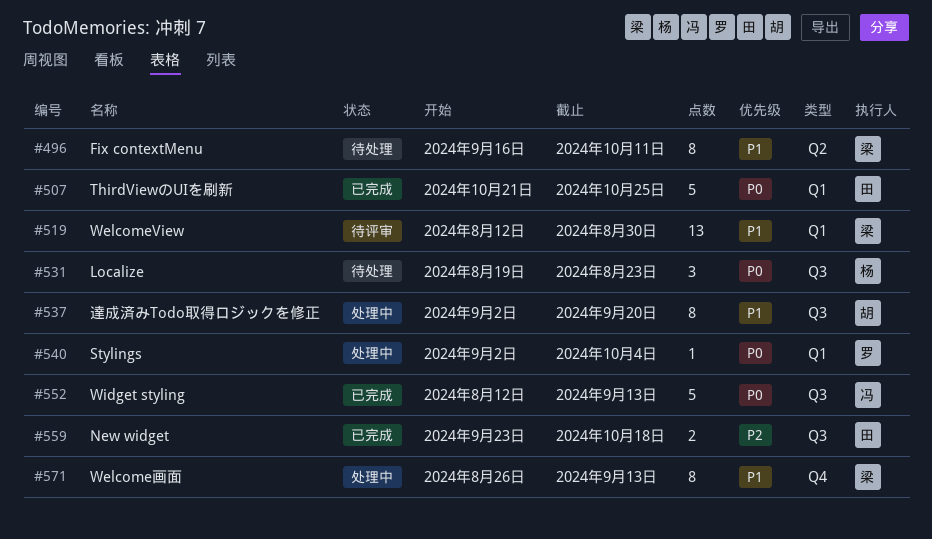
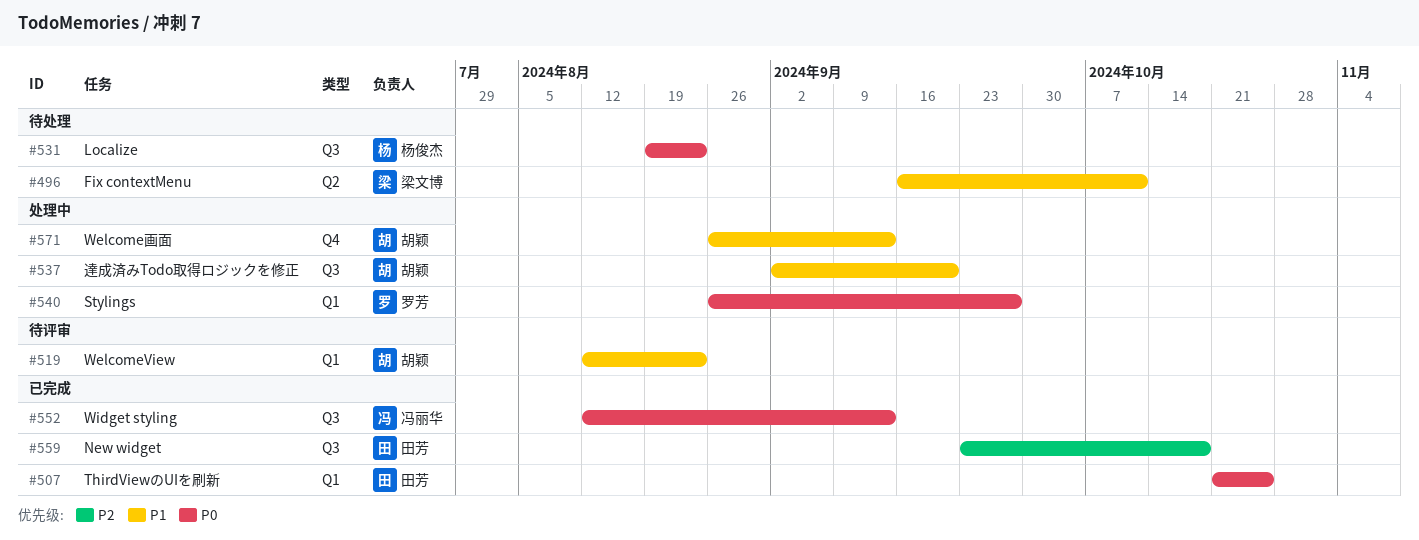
#519, owner: 梁文博 -> 胡颖
#519, due: Aug 30 -> Aug 23
#540, start: Sep 2 -> Aug 26
#540, due: Oct 4 -> Sep 27
#571, owner: 梁文博 -> 胡颖

